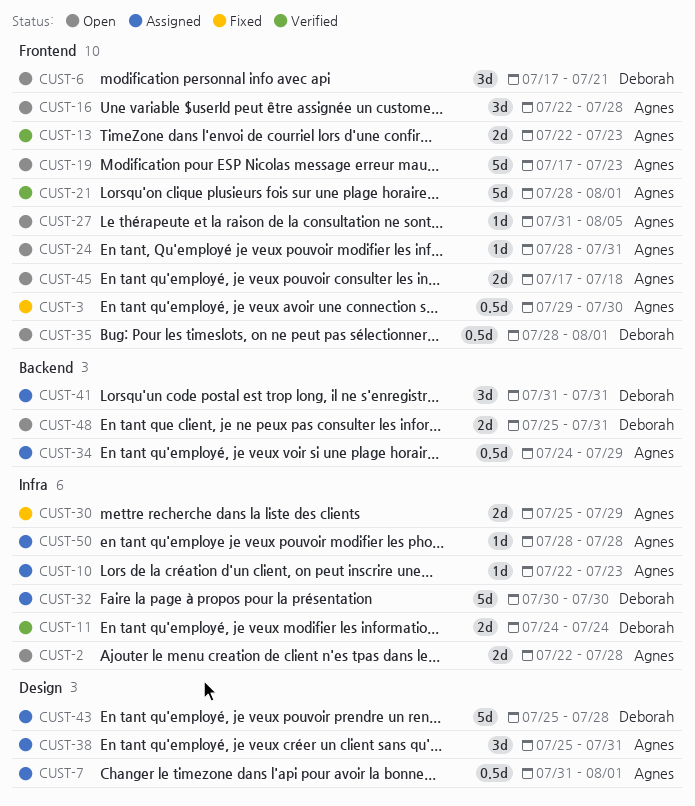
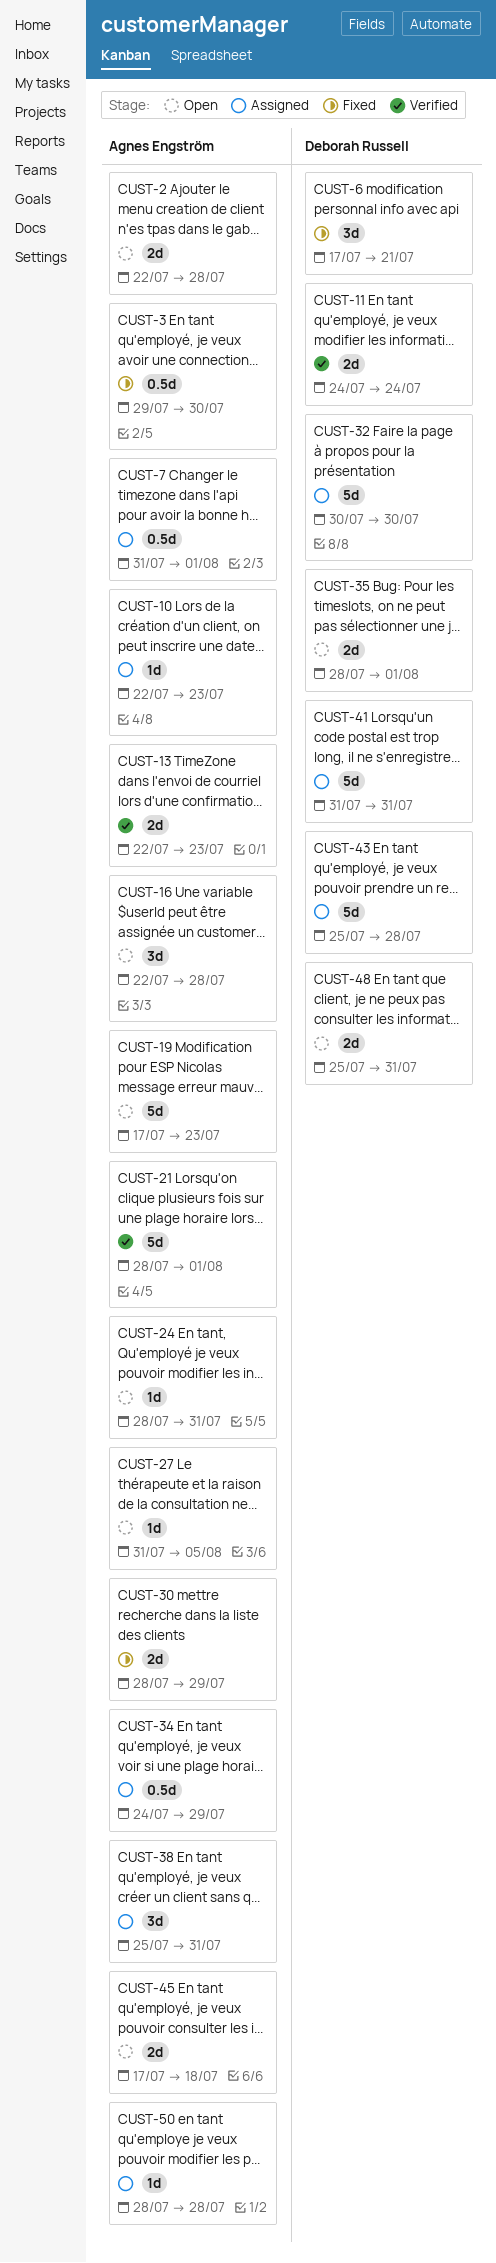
CUST-6, status: Open -> Fixed
CUST-30, start: Jul 25 -> Jul 28
CUST-35, estimate: 0.5d -> 2d
CUST-41, estimate: 3d -> 5d

